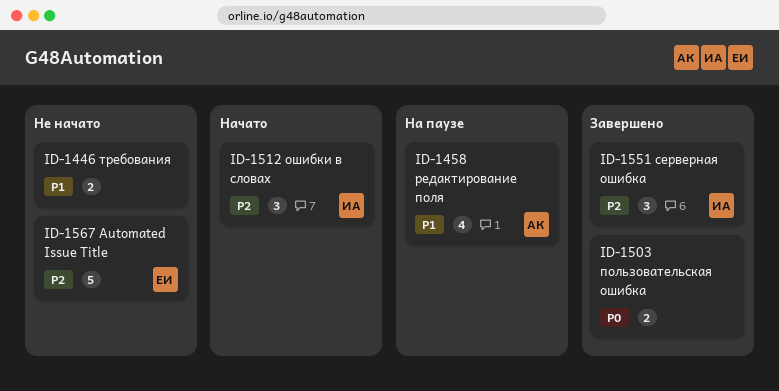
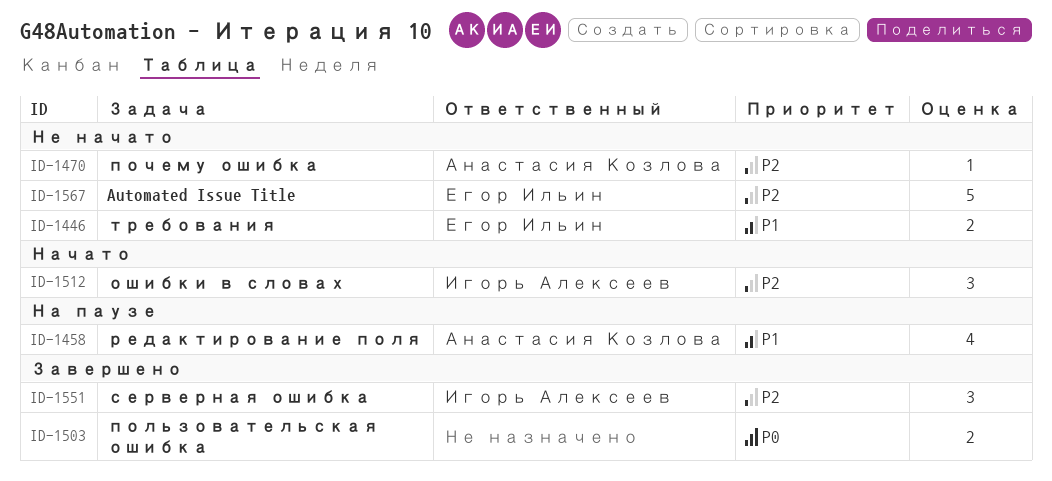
ID-1446, owner: none -> Егор Ильин
ID-1470: none -> present

